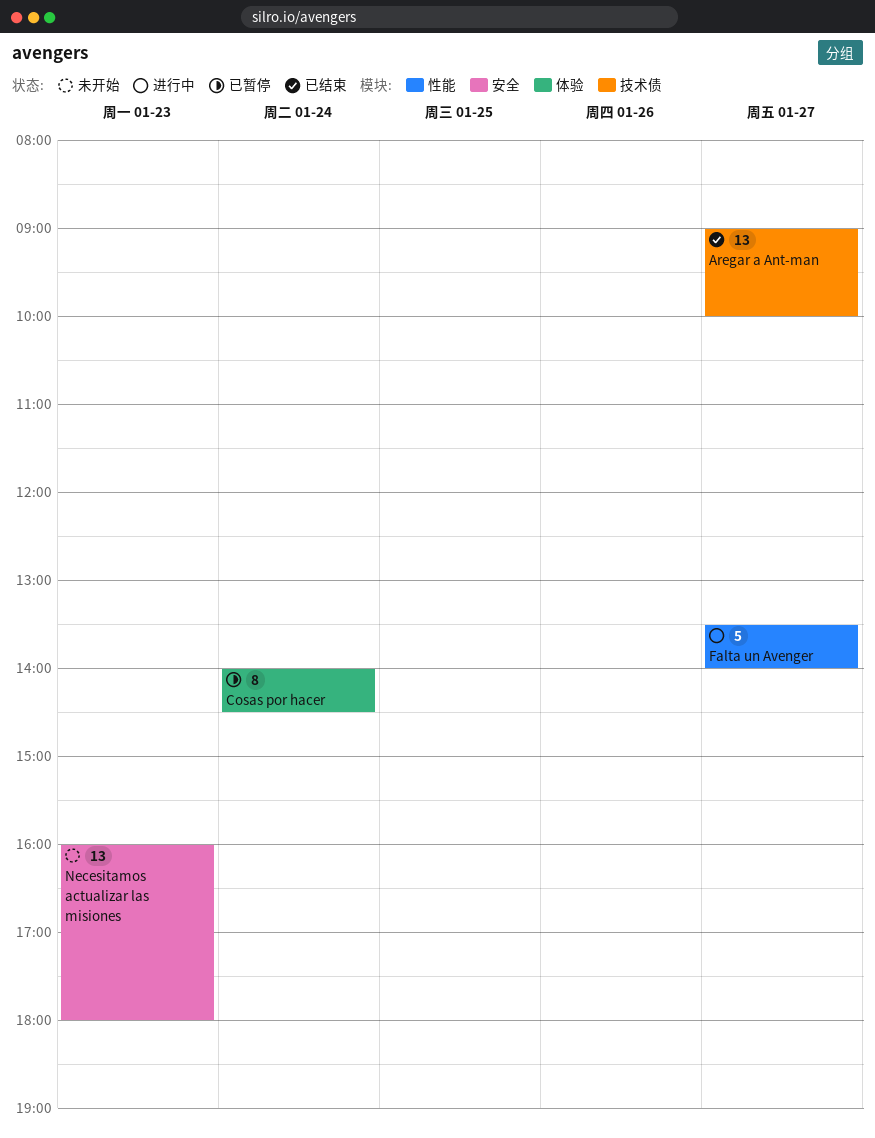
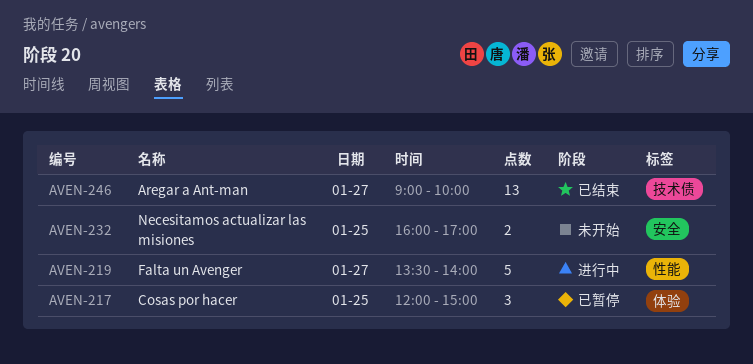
Cosas por hacer, estimate: 8 -> 3
Cosas por hacer, day: Jan 24 -> Jan 25
Cosas por hacer, begins: 14:00 -> 12:00
Cosas por hacer, ends: 14:30 -> 15:00
Necesitamos actualizar las misiones, estimate: 13 -> 2
Necesitamos actualizar las misiones, day: Jan 23 -> Jan 25
Necesitamos actualizar las misiones, ends: 18:00 -> 17:00

